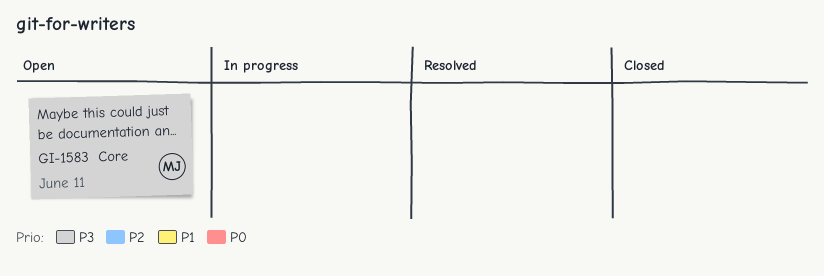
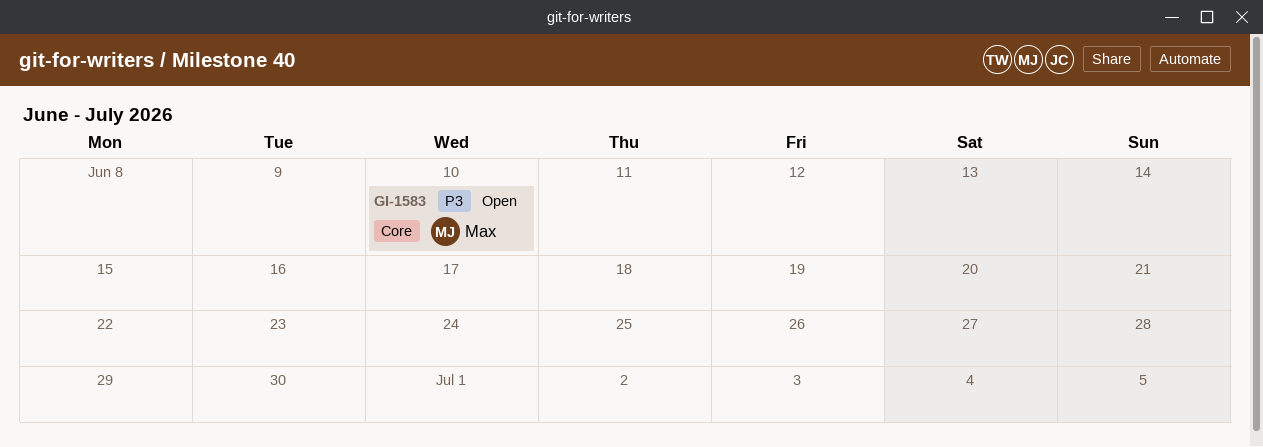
GI-1583, due: Jun 11 -> Jun 10

